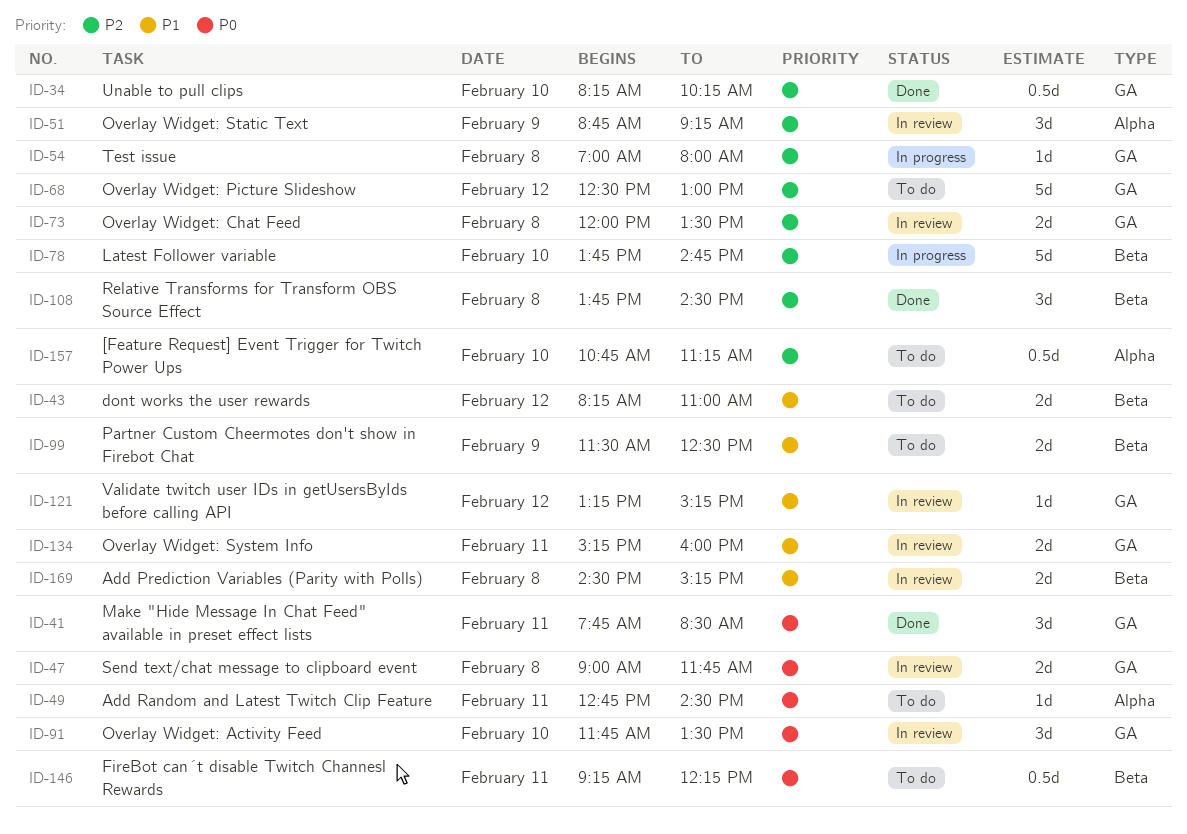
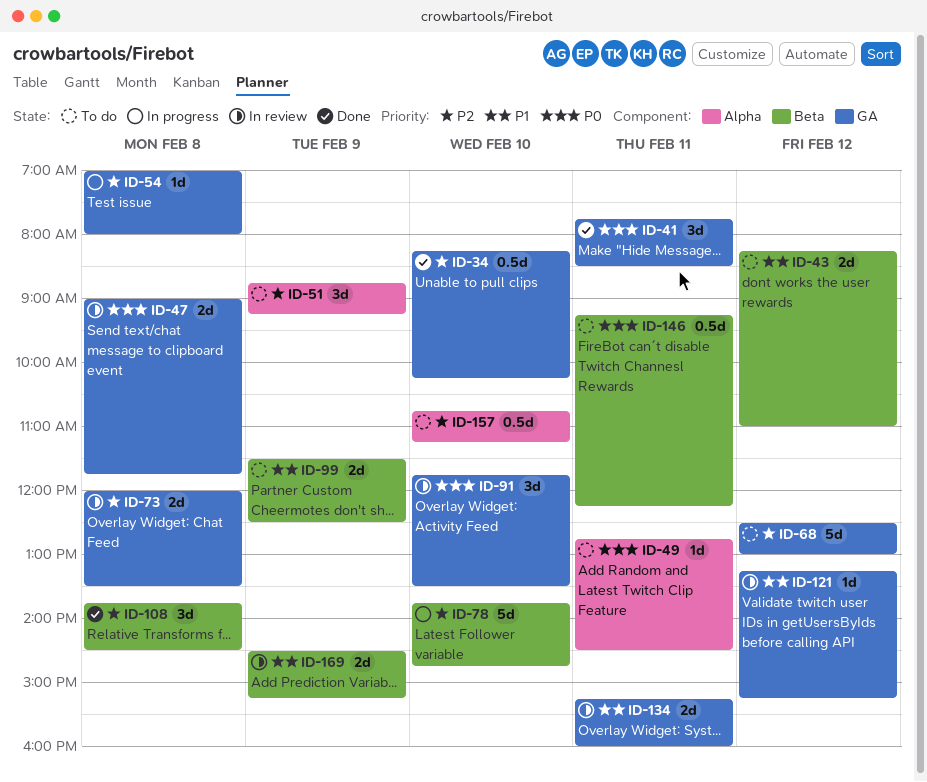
ID-51, status: In review -> To do
ID-169, day: Feb 8 -> Feb 9

